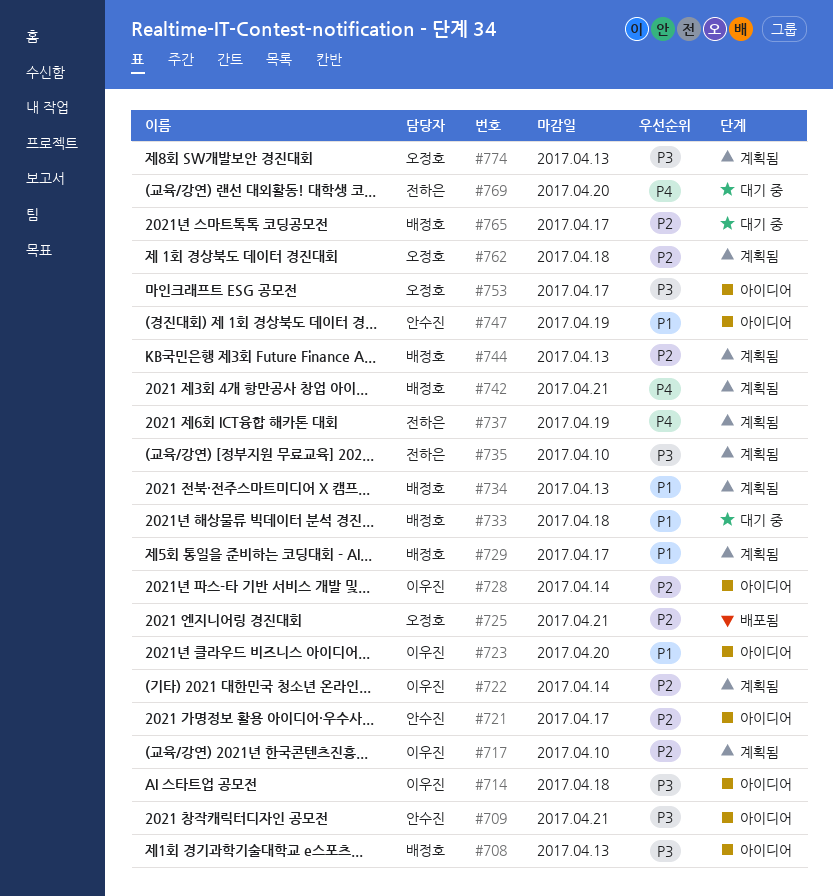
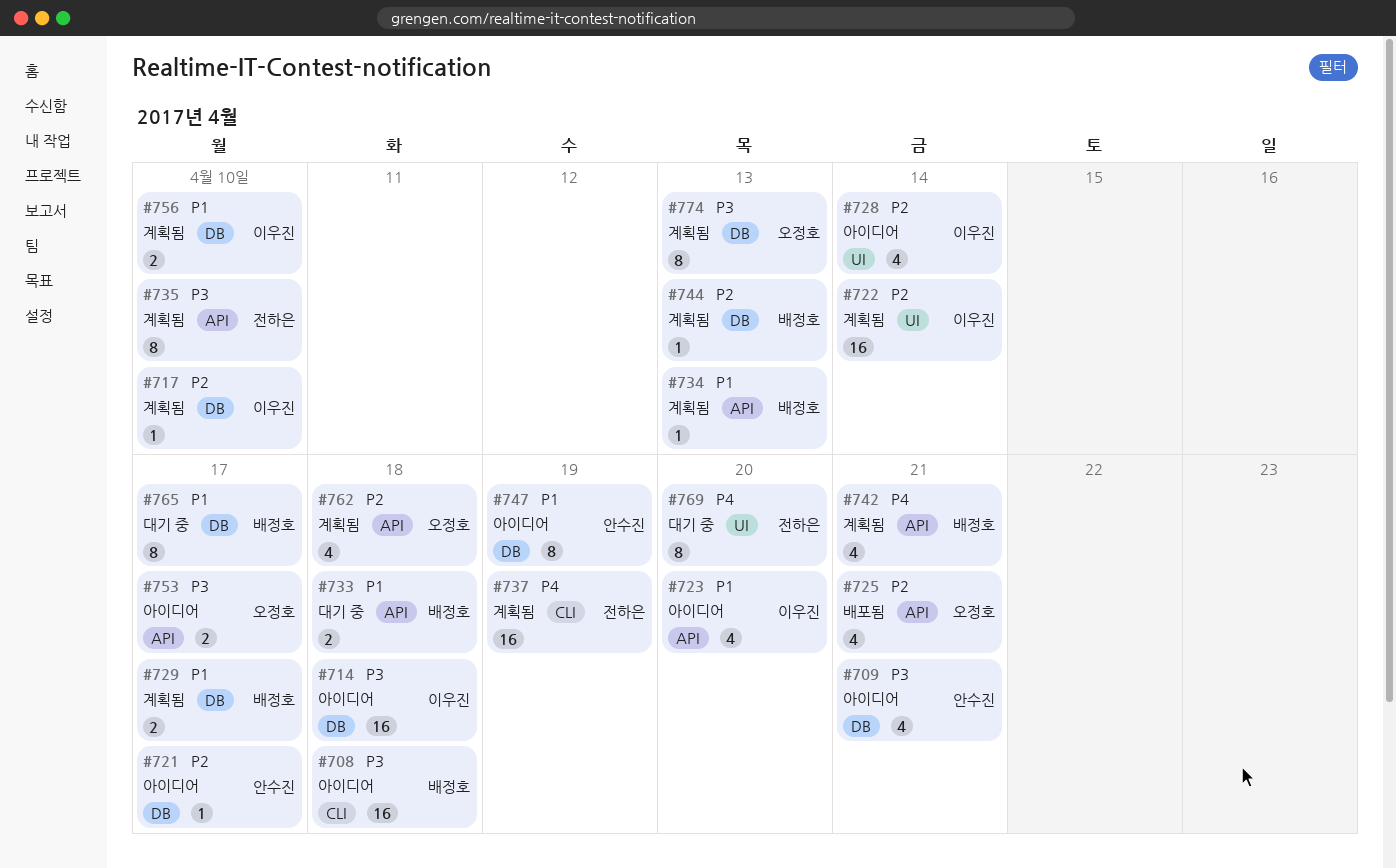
#708, due: Apr 13 -> Apr 18
#756: none -> present
#765, priority: P2 -> P1

